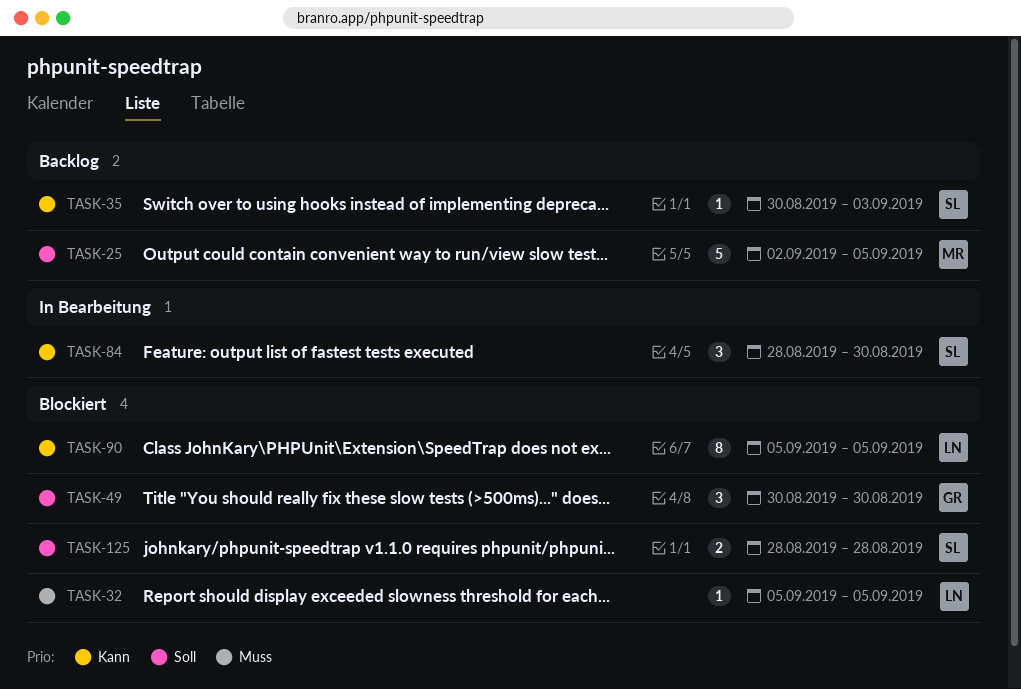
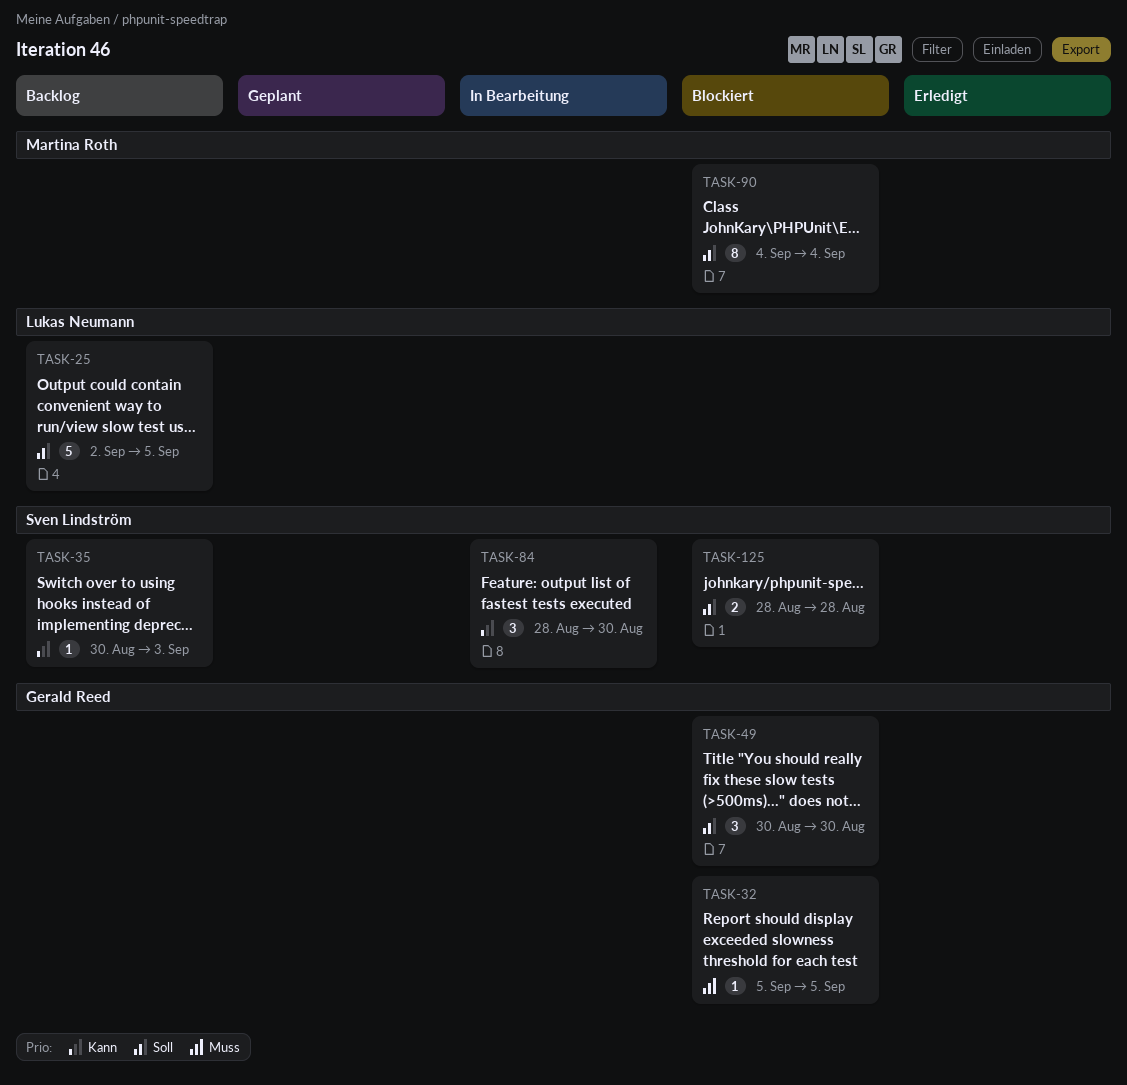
TASK-25, owner: Martina Roth -> Lukas Neumann
TASK-32, owner: Lukas Neumann -> Gerald Reed
TASK-90, owner: Lukas Neumann -> Martina Roth
TASK-90, priority: Kann -> Soll
TASK-90, start: Sep 5 -> Sep 4
TASK-90, due: Sep 5 -> Sep 4

